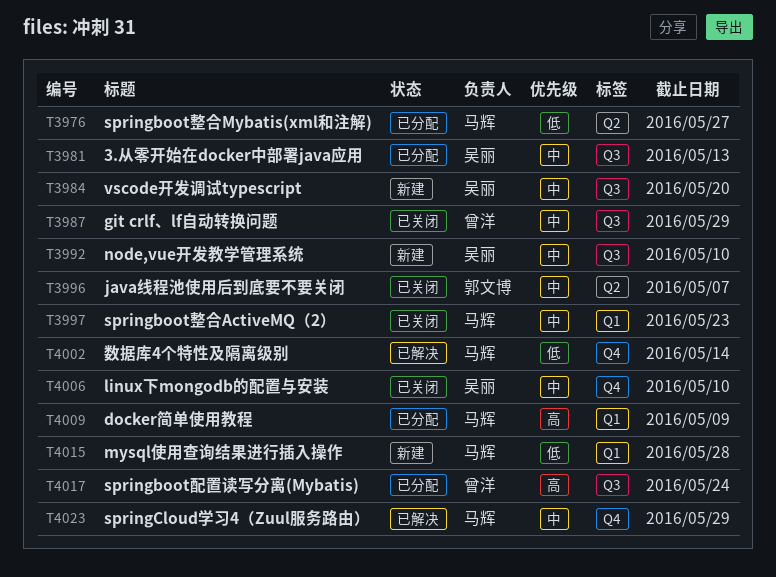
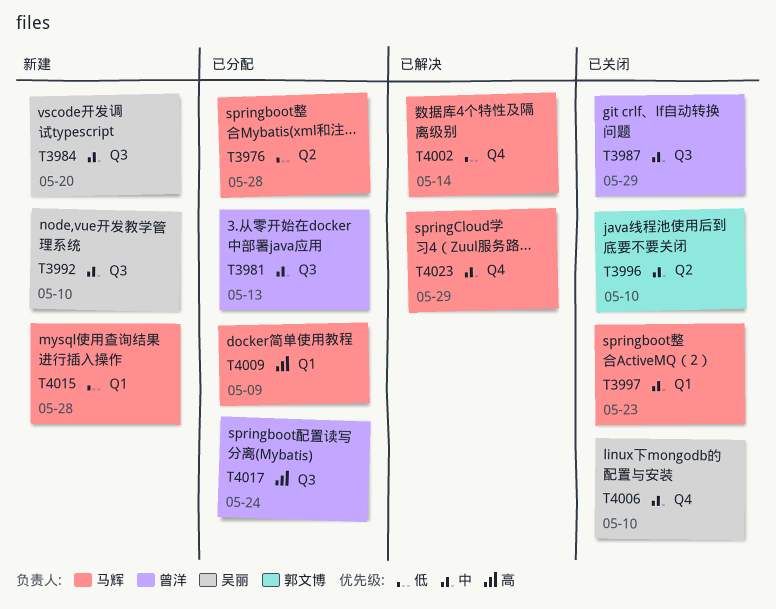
T3976, due: May 27 -> May 28
T3981, owner: 吴丽 -> 曾洋
T3996, due: May 7 -> May 10

